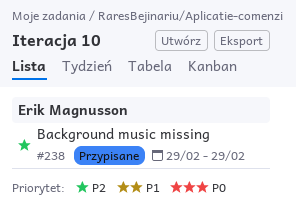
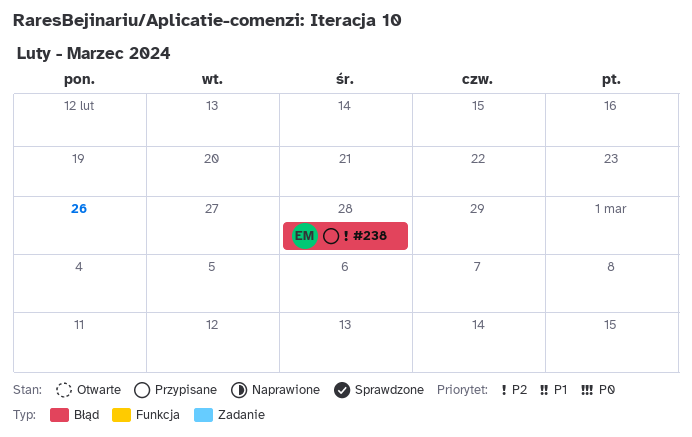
#238, start: Feb 29 -> Feb 28
#238, due: Feb 29 -> Feb 28

